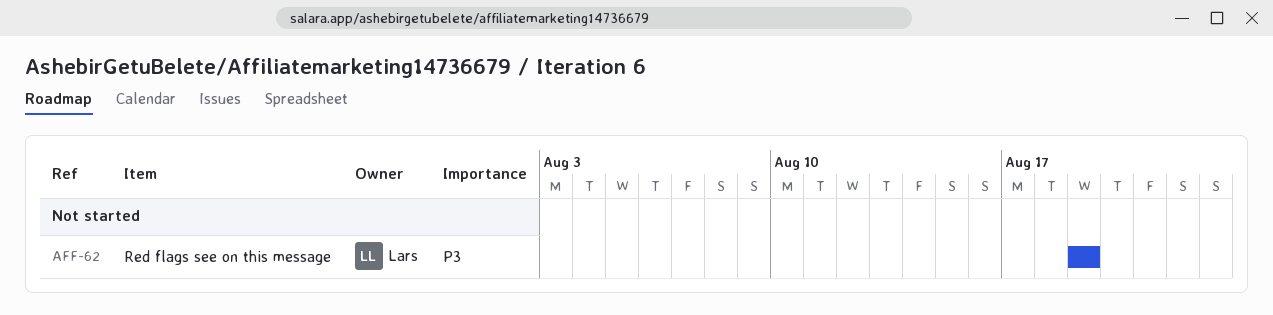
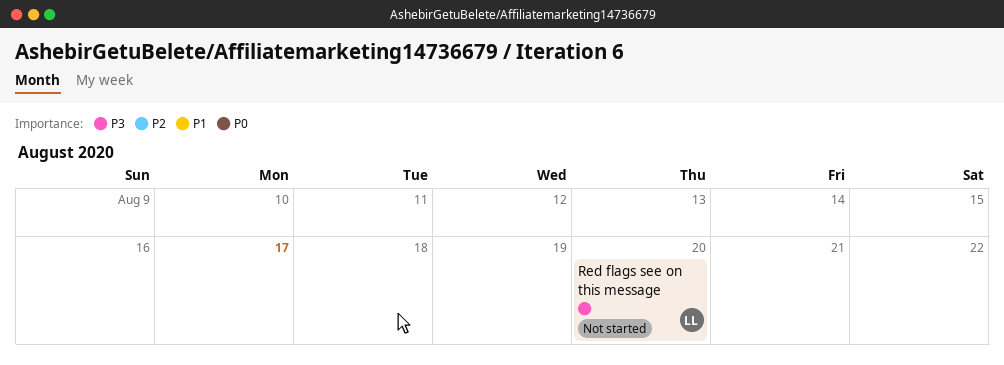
Red flags see on this message, due: Aug 19 -> Aug 20

